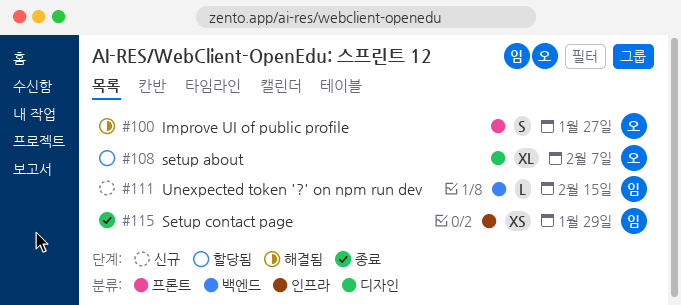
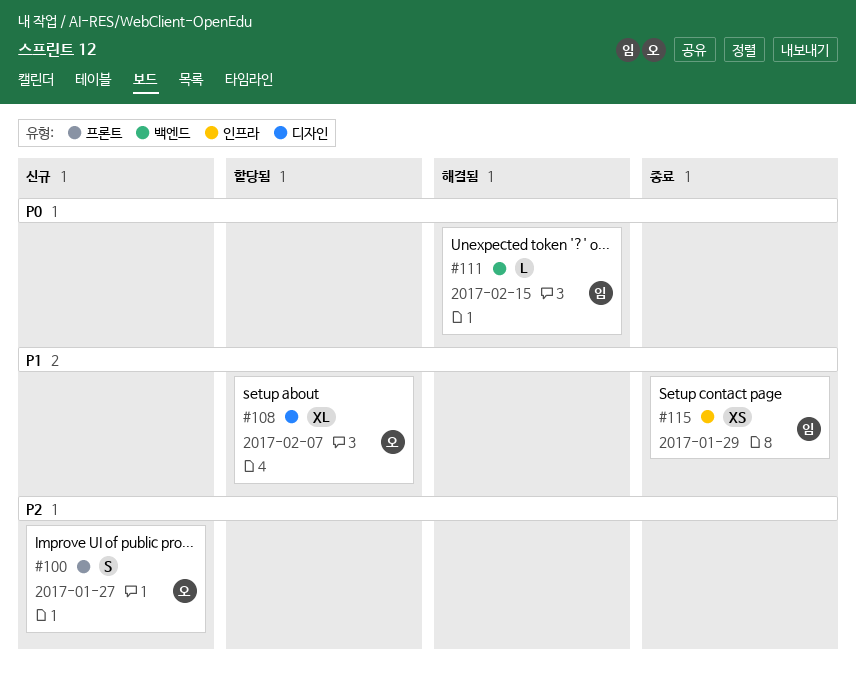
#100, status: 해결됨 -> 신규
#111, status: 신규 -> 해결됨

